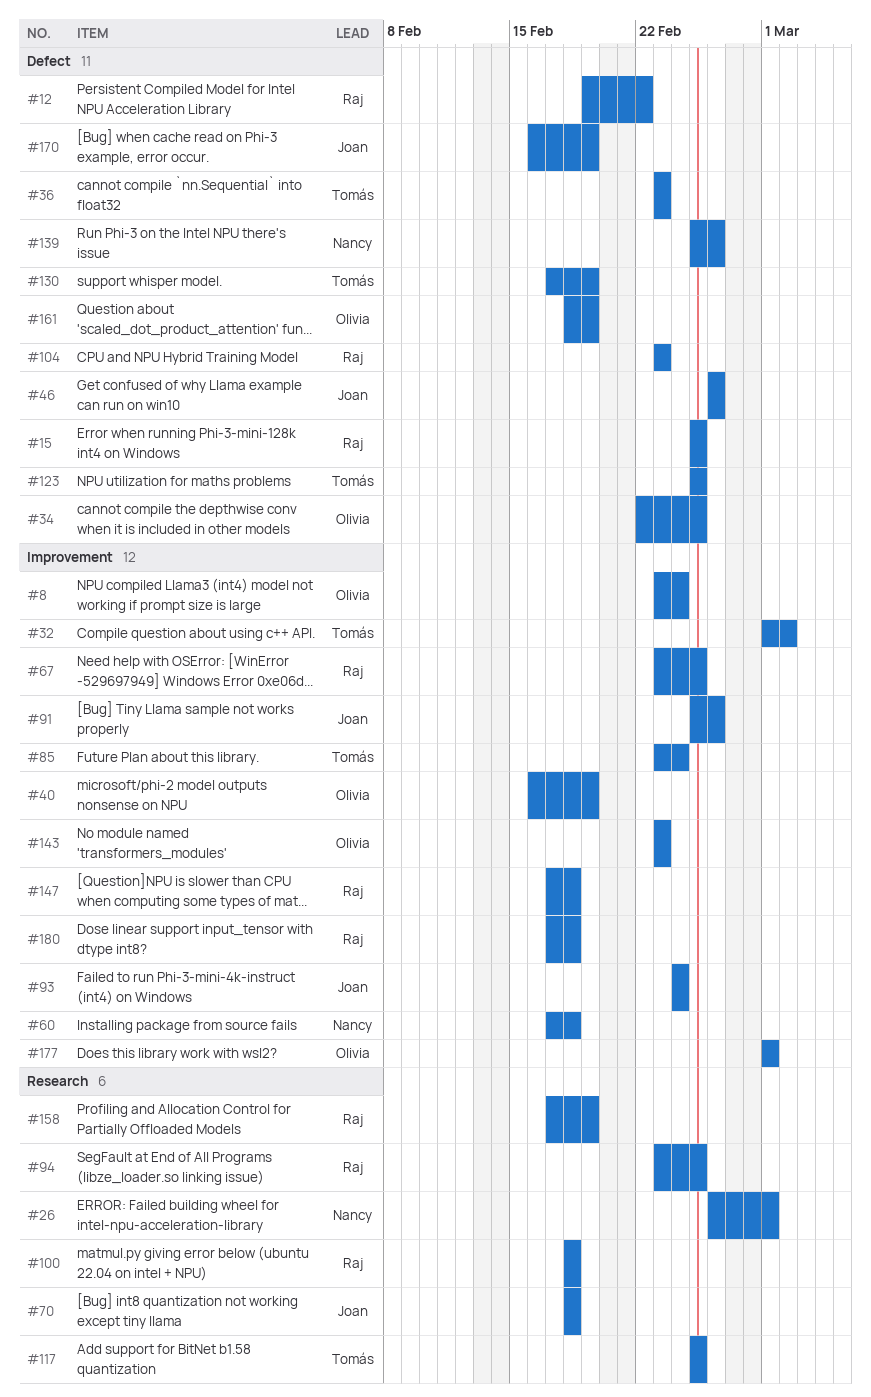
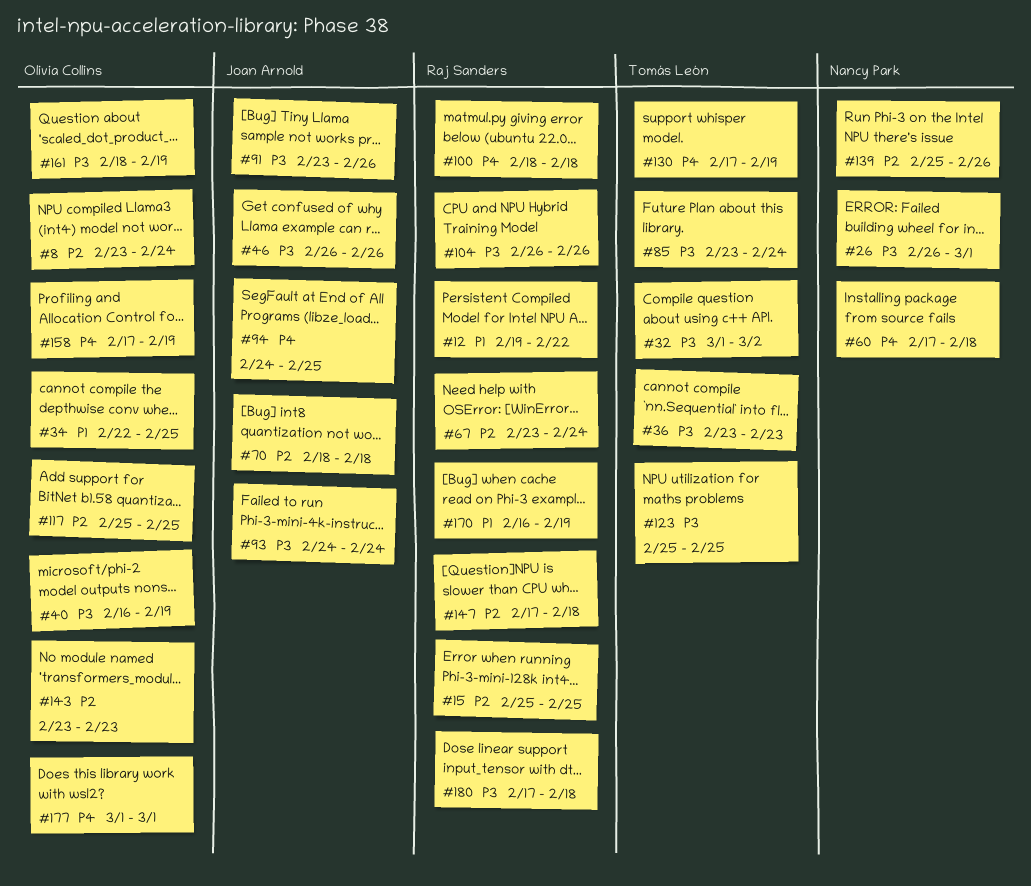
#67, due: Feb 25 -> Feb 24
#91, start: Feb 25 -> Feb 23
#94, owner: Raj Sanders -> Joan Arnold
#94, start: Feb 23 -> Feb 24
#104, start: Feb 23 -> Feb 26
#104, due: Feb 23 -> Feb 26
#117, owner: Tomás León -> Olivia Collins
#158, owner: Raj Sanders -> Olivia Collins
#170, owner: Joan Arnold -> Raj Sanders

